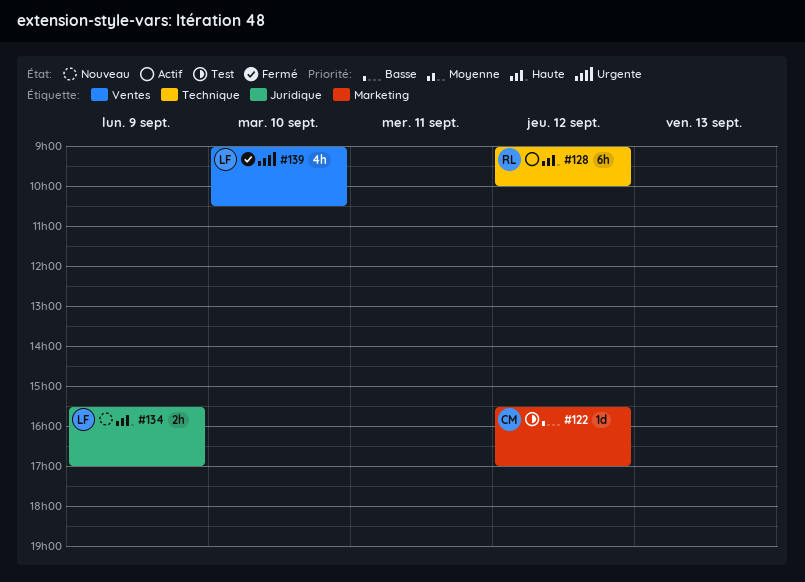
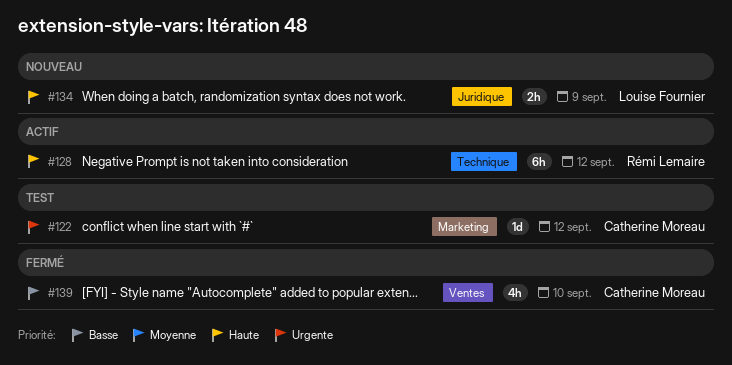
#122, priority: Basse -> Urgente
#139, owner: Louise Fournier -> Catherine Moreau
#139, priority: Urgente -> Basse

